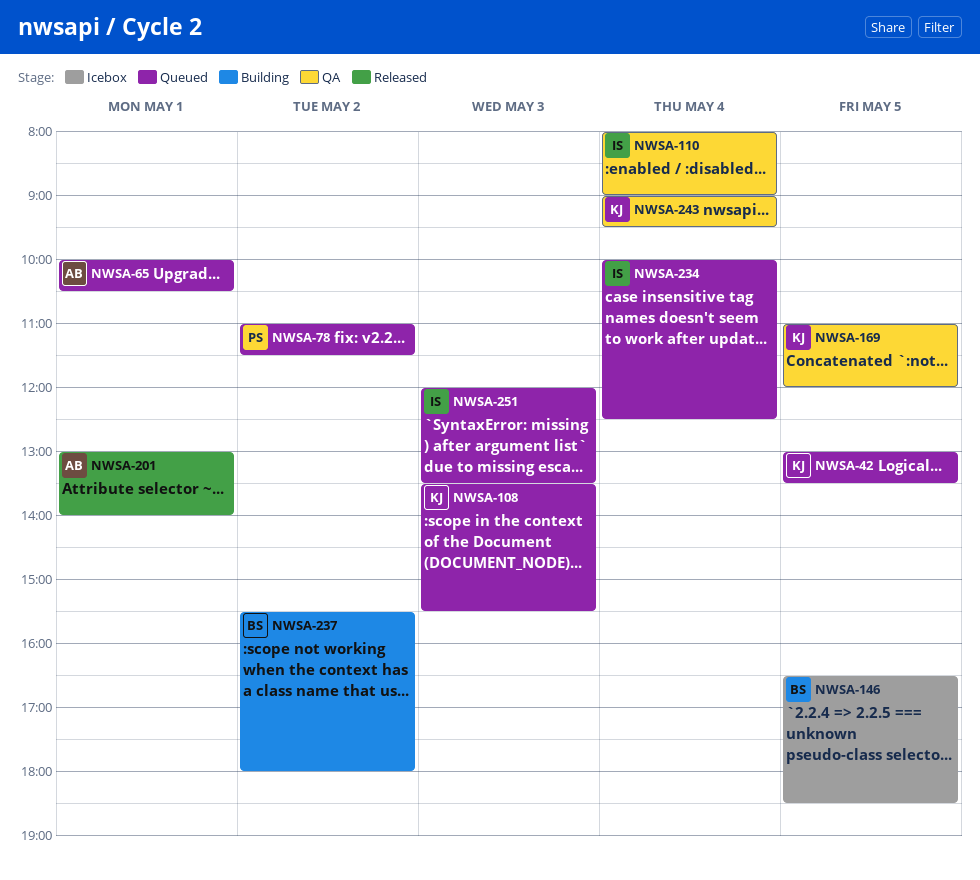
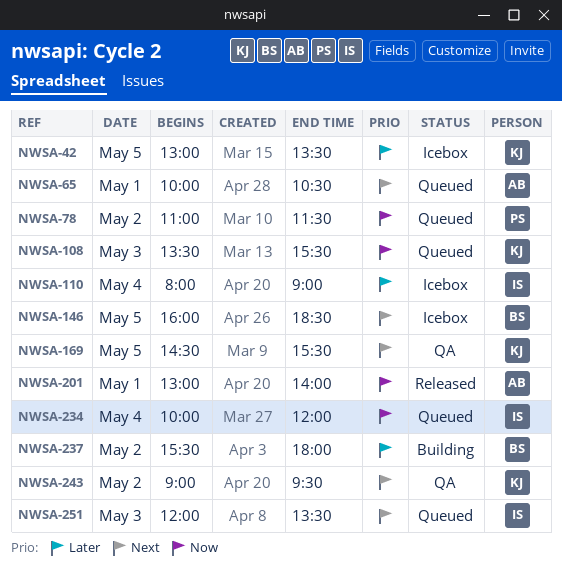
NWSA-42, status: Queued -> Icebox
NWSA-110, status: QA -> Icebox
NWSA-146, begins: 16:30 -> 16:00
NWSA-169, begins: 11:00 -> 14:30
NWSA-169, ends: 12:00 -> 15:30
NWSA-234, ends: 12:30 -> 12:00
NWSA-243, day: May 4 -> May 2

